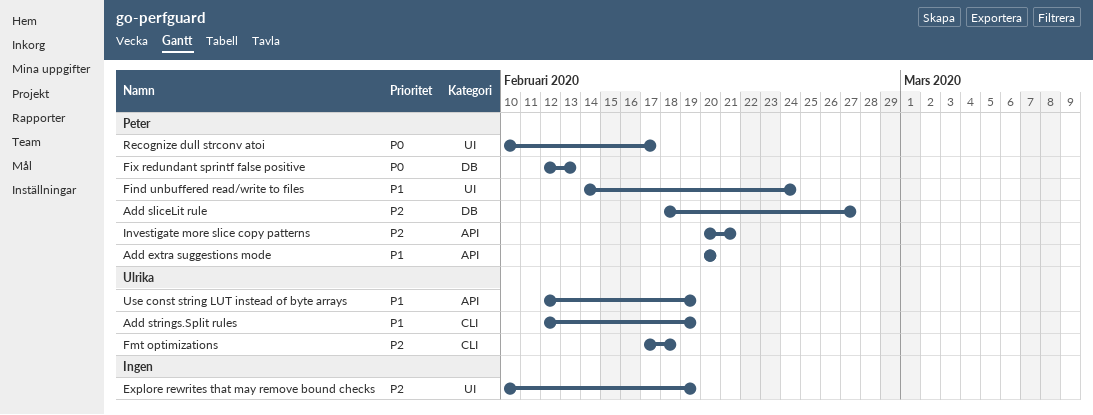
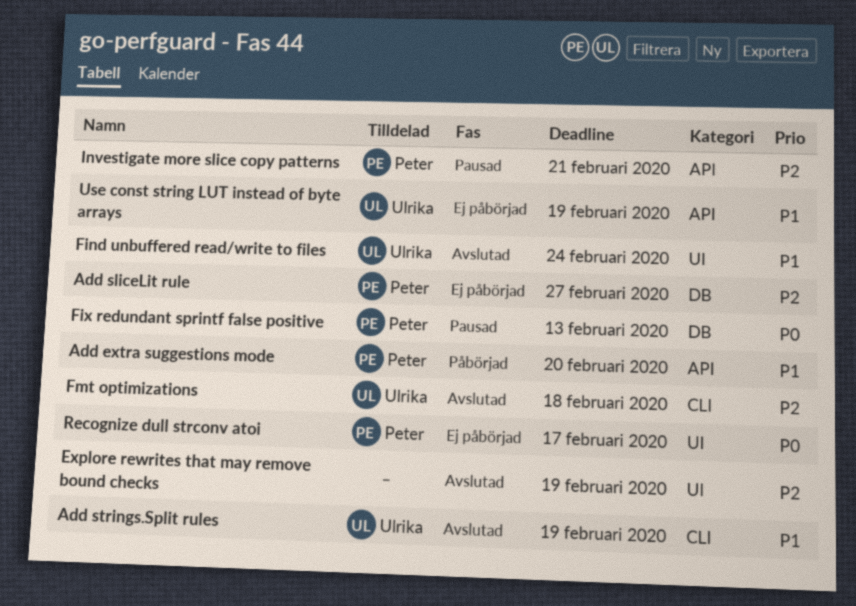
Find unbuffered read/write to files, owner: Peter -> Ulrika

